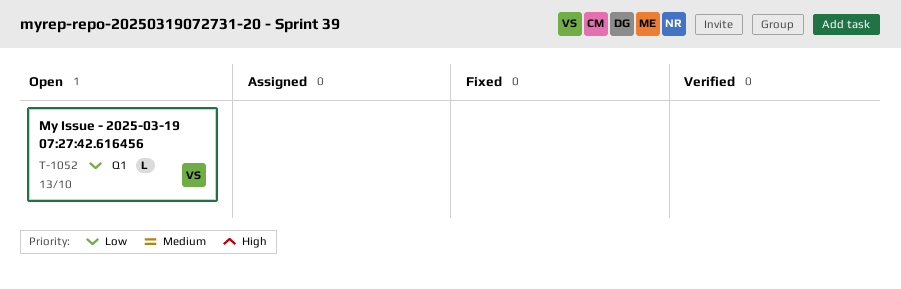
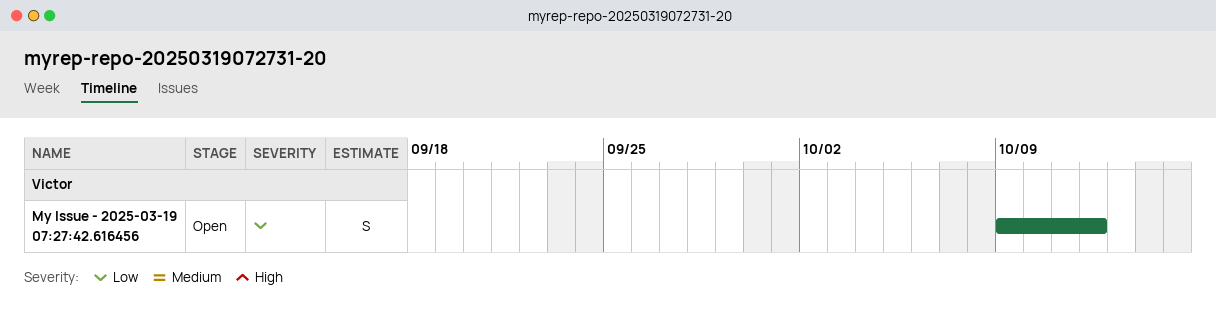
My Issue - 2025-03-19 07:27:42.616456, estimate: L -> S
My Issue - 2025-03-19 07:27:42.616456, due: Oct 13 -> Oct 12

